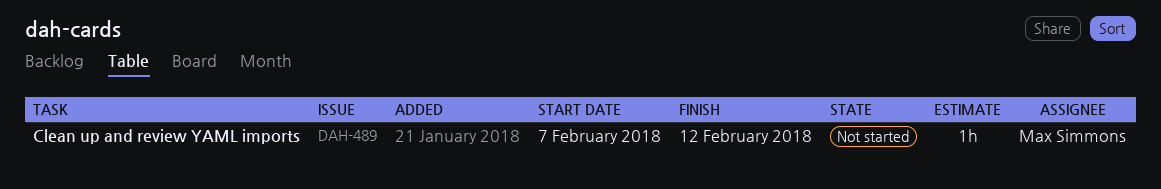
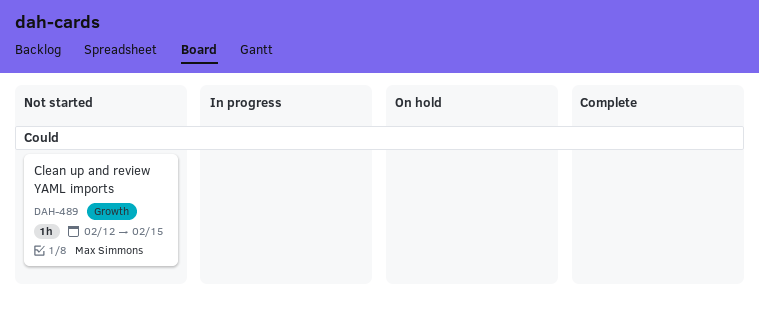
DAH-489, start: Feb 7 -> Feb 12
DAH-489, due: Feb 12 -> Feb 15

